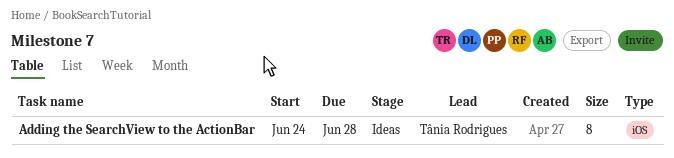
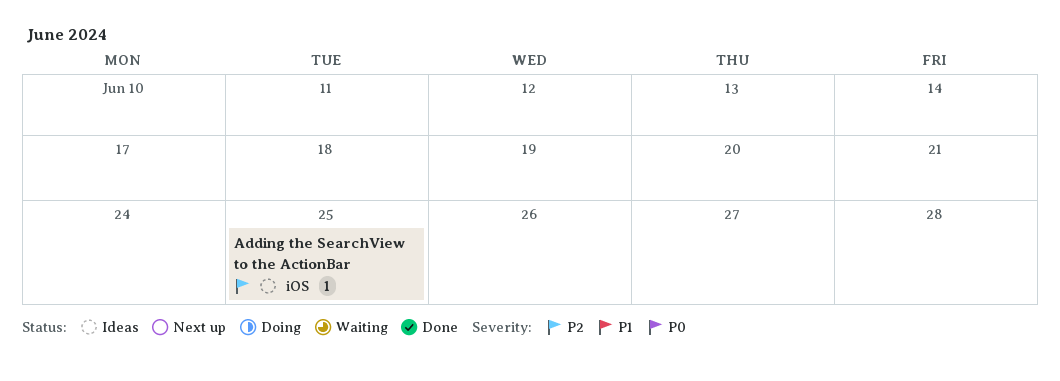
Adding the SearchView to the ActionBar, estimate: 8 -> 1
Adding the SearchView to the ActionBar, due: Jun 28 -> Jun 25

